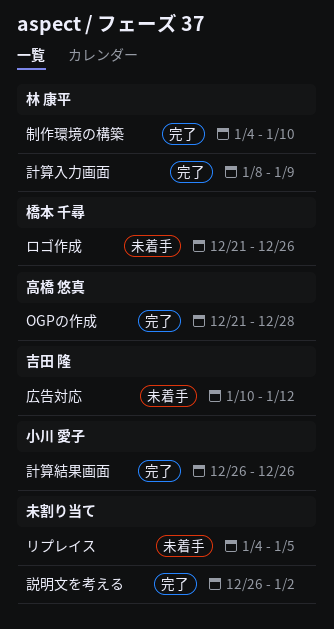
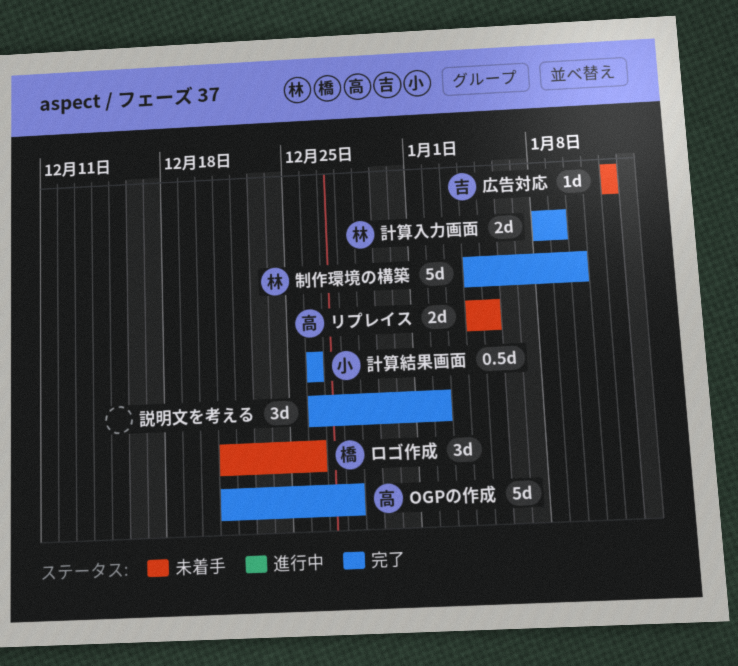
リプレイス, owner: none -> 高橋 悠真
広告対応, start: Jan 10 -> Jan 12

